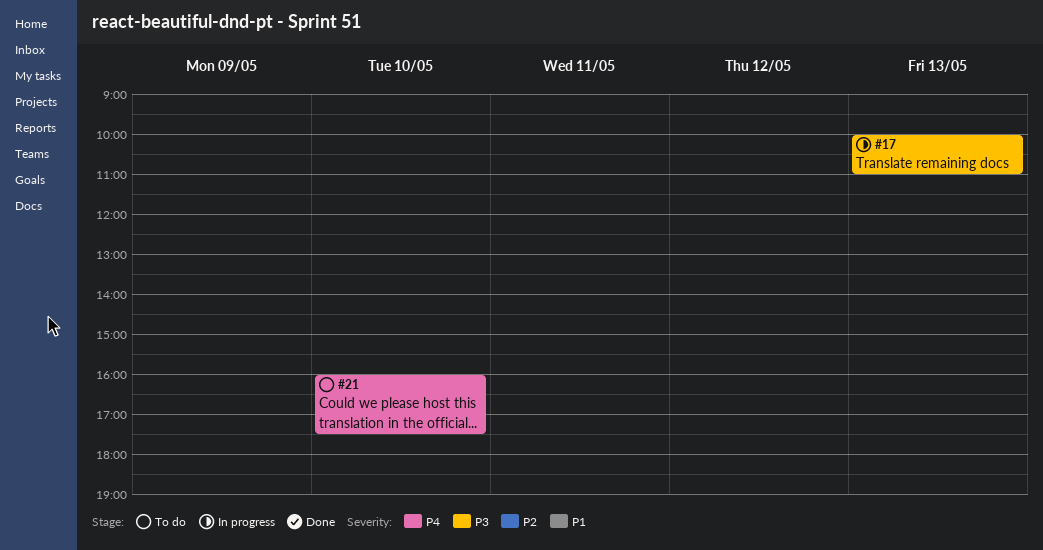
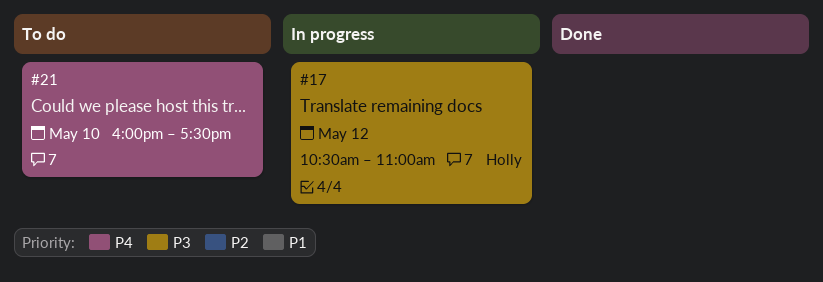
#17, day: May 13 -> May 12
#17, begins: 10:00 -> 10:30

